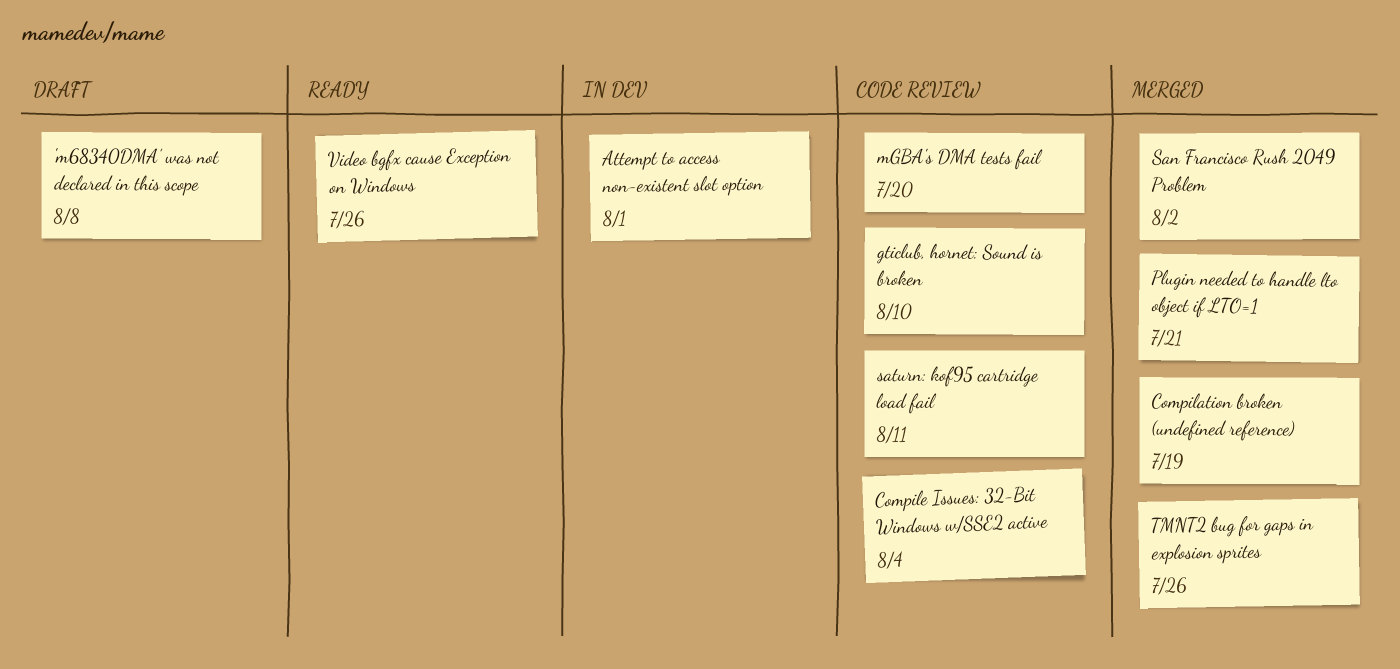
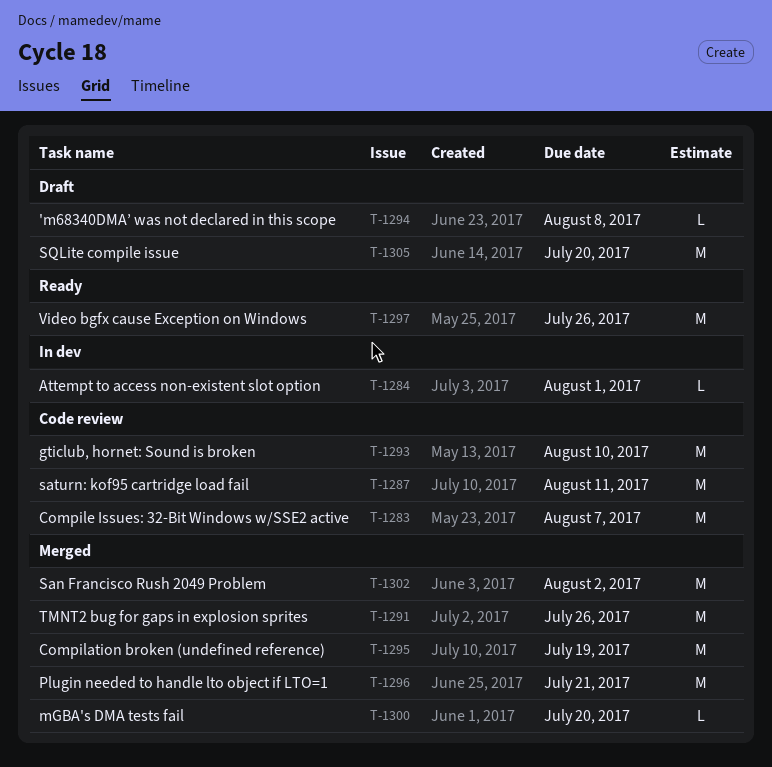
Compile Issues: 32-Bit Windows w/SSE2 active, due: Aug 4 -> Aug 7
mGBA's DMA tests fail, status: Code review -> Merged
SQLite compile issue: none -> present

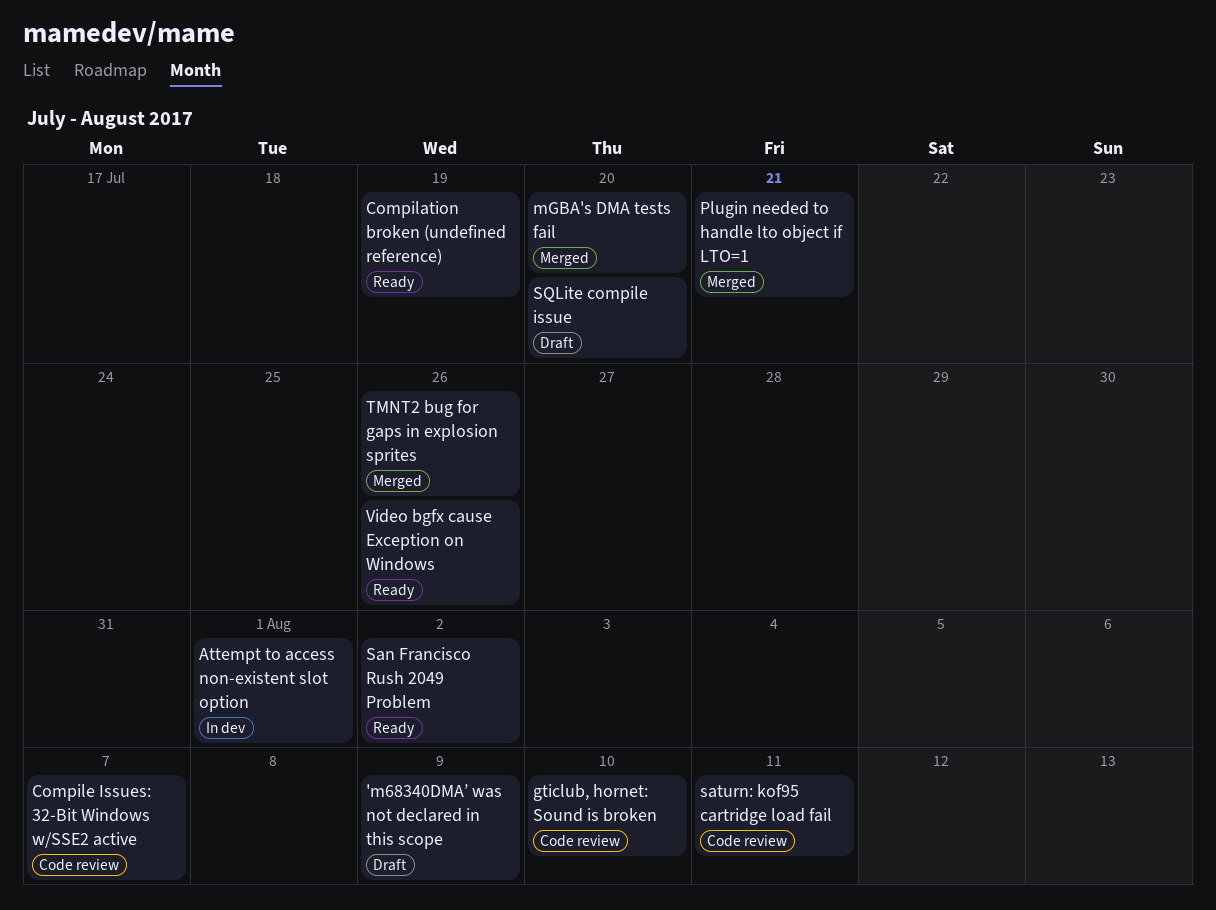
'm68340DMA’ was not declared in this scope, due: Aug 8 -> Aug 9
Compilation broken (undefined reference), status: Merged -> Ready
San Francisco Rush 2049 Problem, status: Merged -> Ready

